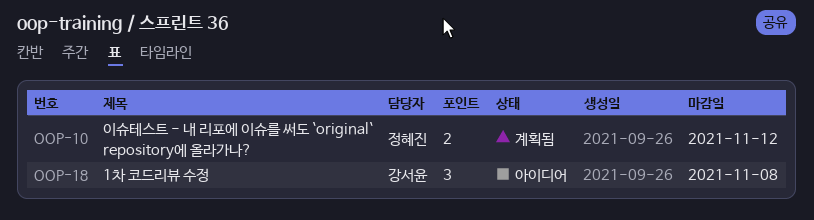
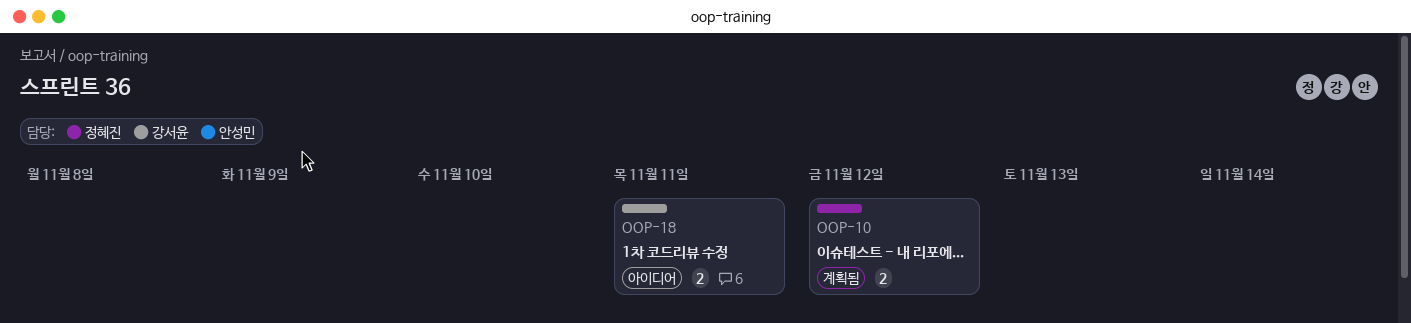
OOP-18, estimate: 3 -> 2
OOP-18, due: Nov 8 -> Nov 11

